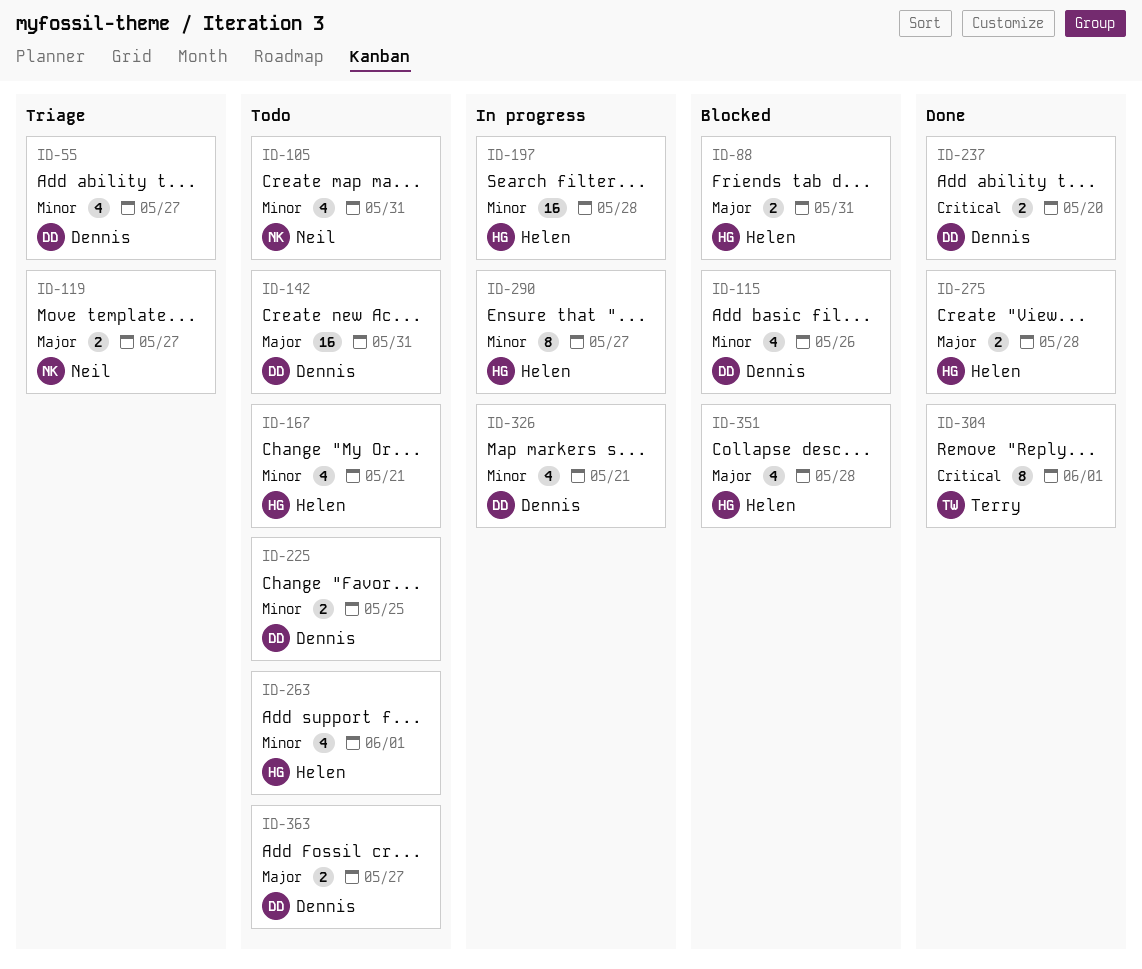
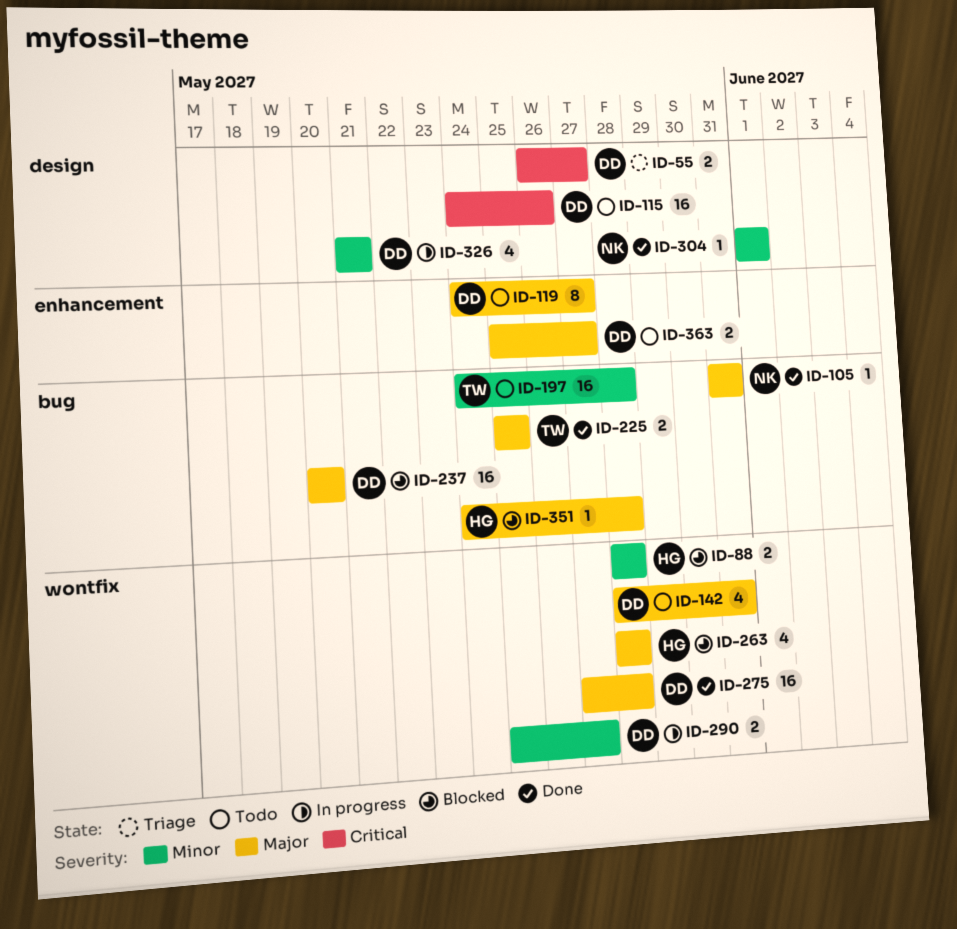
ID-55, priority: Minor -> Critical
ID-55, estimate: 4 -> 2
ID-88, priority: Major -> Minor
ID-88, due: May 31 -> May 28
ID-105, status: Todo -> Done
ID-105, priority: Minor -> Major
ID-105, estimate: 4 -> 1
ID-115, status: Blocked -> Todo
ID-115, priority: Minor -> Critical
ID-115, estimate: 4 -> 16
ID-119, status: Triage -> Todo
ID-119, owner: Neil -> Dennis
ID-119, estimate: 2 -> 8
ID-142, estimate: 16 -> 4
ID-167: present -> none
ID-197, status: In progress -> Todo
ID-197, owner: Helen -> Terry
ID-225, status: Todo -> Done
ID-225, owner: Dennis -> Terry
ID-225, priority: Minor -> Major
ID-237, status: Done -> Blocked
ID-237, priority: Critical -> Major
ID-237, estimate: 2 -> 16
ID-263, status: Todo -> Blocked
ID-263, priority: Minor -> Major
ID-263, due: Jun 1 -> May 28
ID-275, owner: Helen -> Dennis
ID-275, estimate: 2 -> 16
ID-290, owner: Helen -> Dennis
ID-290, estimate: 8 -> 2
ID-304, owner: Terry -> Neil
ID-304, priority: Critical -> Minor
ID-304, estimate: 8 -> 1
ID-351, estimate: 4 -> 1

